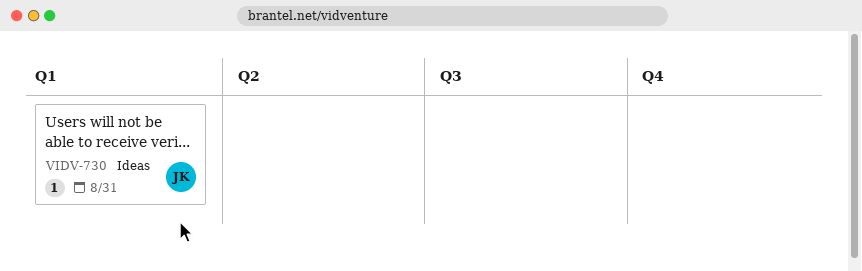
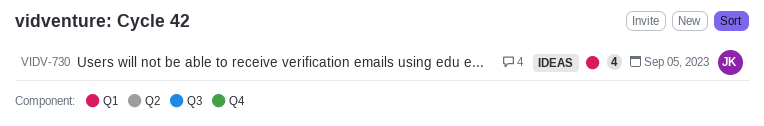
VIDV-730, estimate: 1 -> 4
VIDV-730, due: Aug 31 -> Sep 5

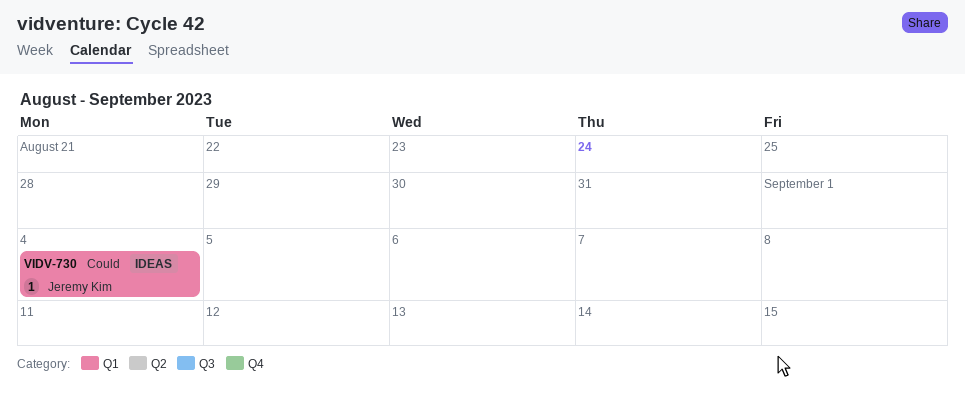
VIDV-730, estimate: 4 -> 1
VIDV-730, due: Sep 5 -> Sep 4

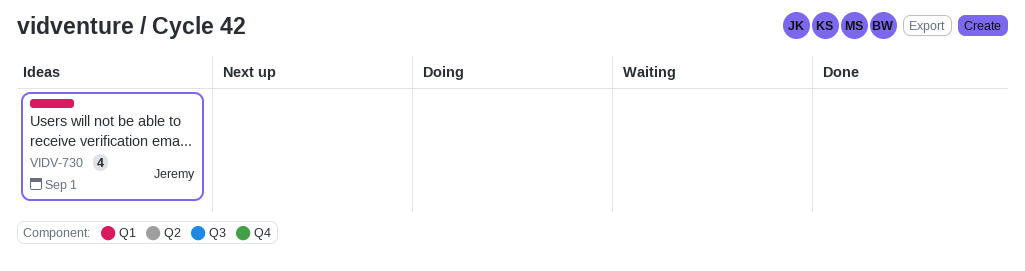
VIDV-730, estimate: 1 -> 4
VIDV-730, due: Sep 4 -> Sep 1

